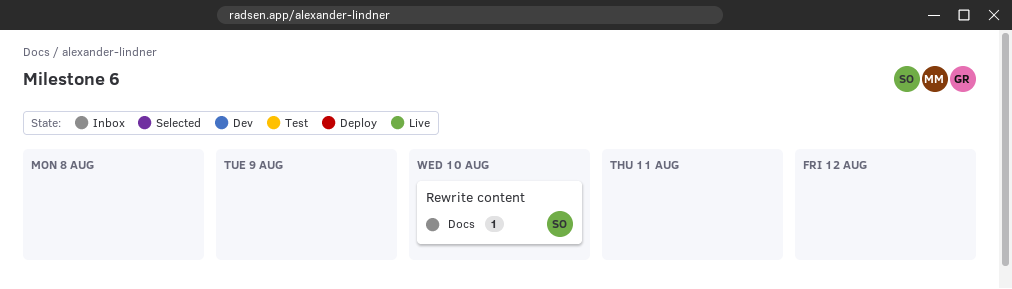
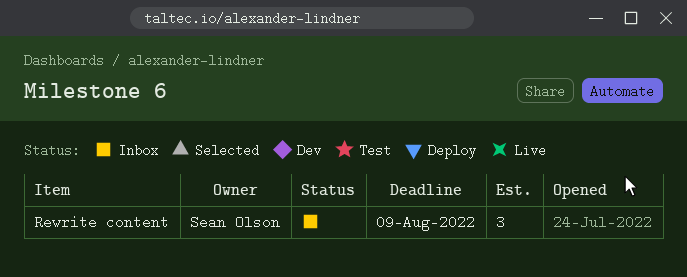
Rewrite content, estimate: 1 -> 3
Rewrite content, due: Aug 10 -> Aug 9

